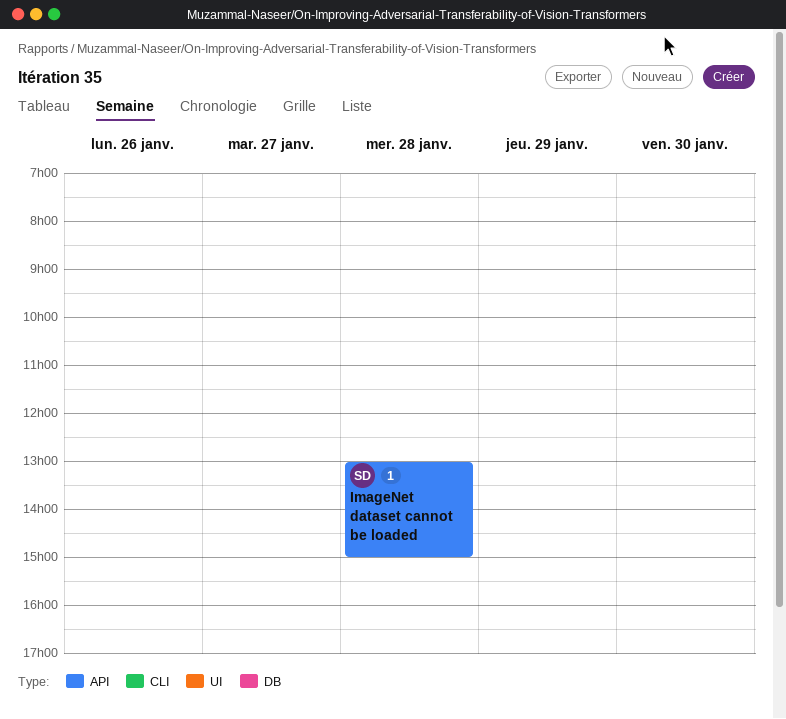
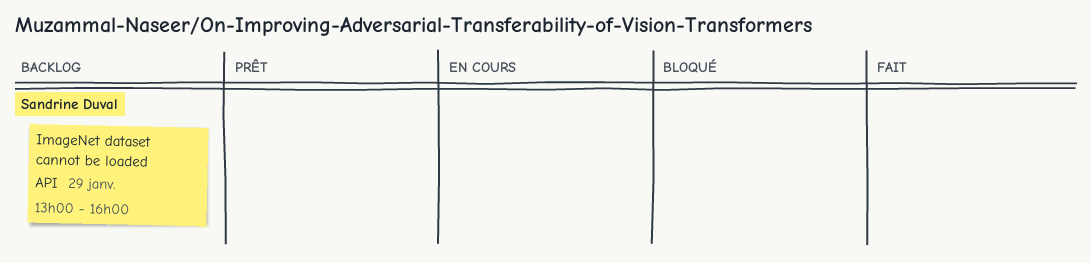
ImageNet dataset cannot be loaded, day: Jan 28 -> Jan 29
ImageNet dataset cannot be loaded, ends: 15:00 -> 16:00

